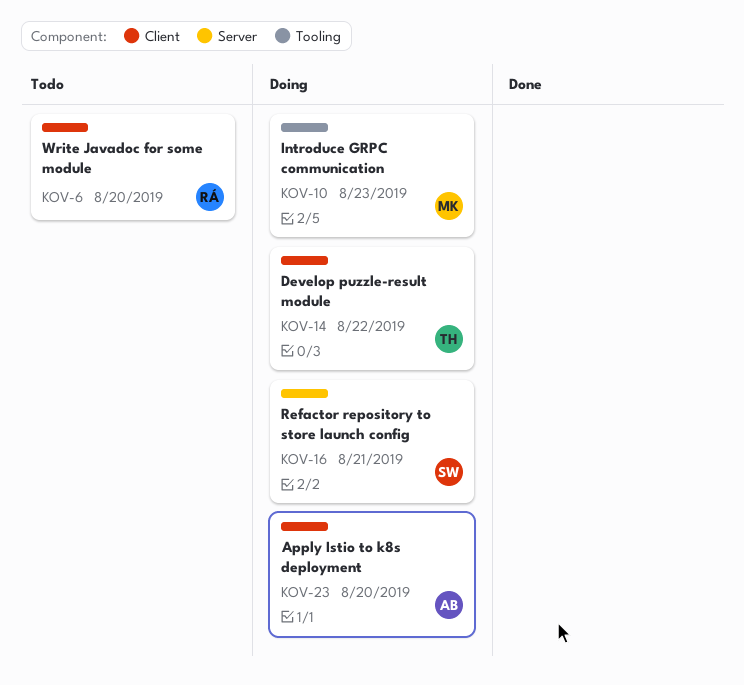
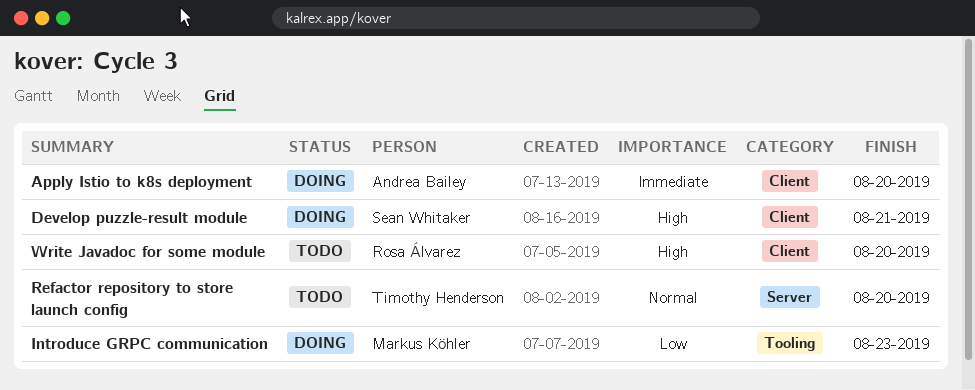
Develop puzzle-result module, owner: Timothy Henderson -> Sean Whitaker
Develop puzzle-result module, due: Aug 22 -> Aug 21
Refactor repository to store launch config, status: Doing -> Todo
Refactor repository to store launch config, owner: Sean Whitaker -> Timothy Henderson
Refactor repository to store launch config, due: Aug 21 -> Aug 20

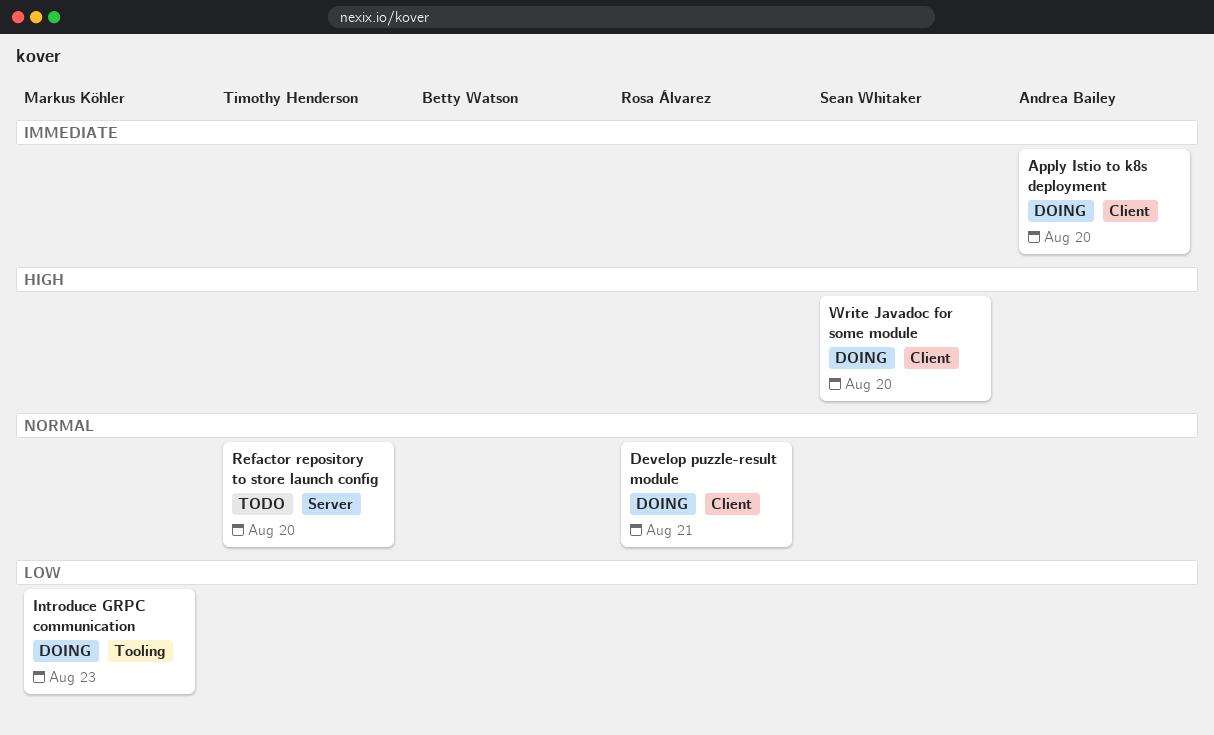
Develop puzzle-result module, owner: Sean Whitaker -> Rosa Álvarez
Develop puzzle-result module, priority: High -> Normal
Write Javadoc for some module, status: Todo -> Doing
Write Javadoc for some module, owner: Rosa Álvarez -> Sean Whitaker

